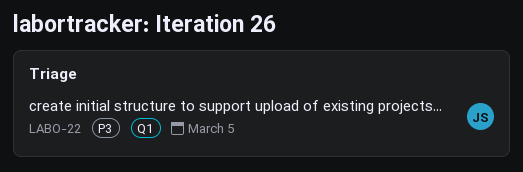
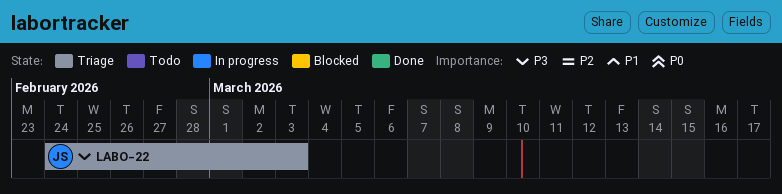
LABO-22, due: Mar 5 -> Mar 3

